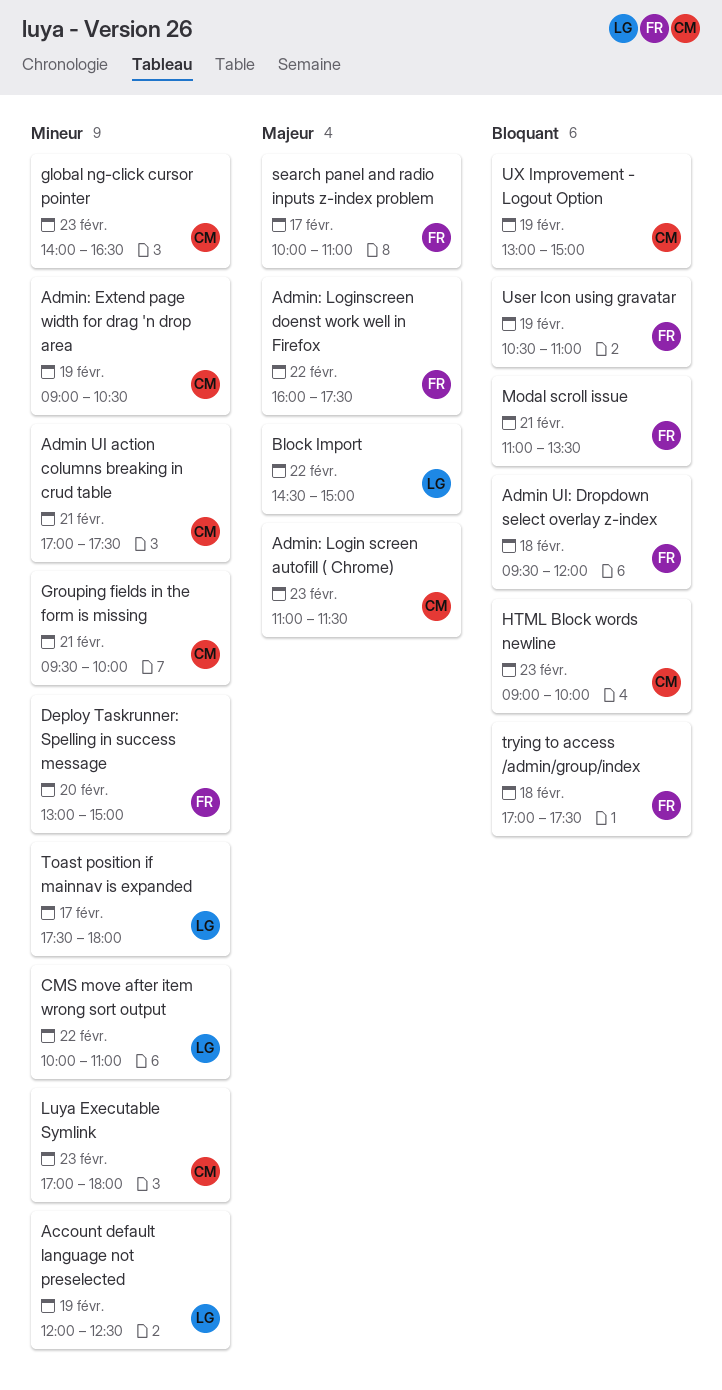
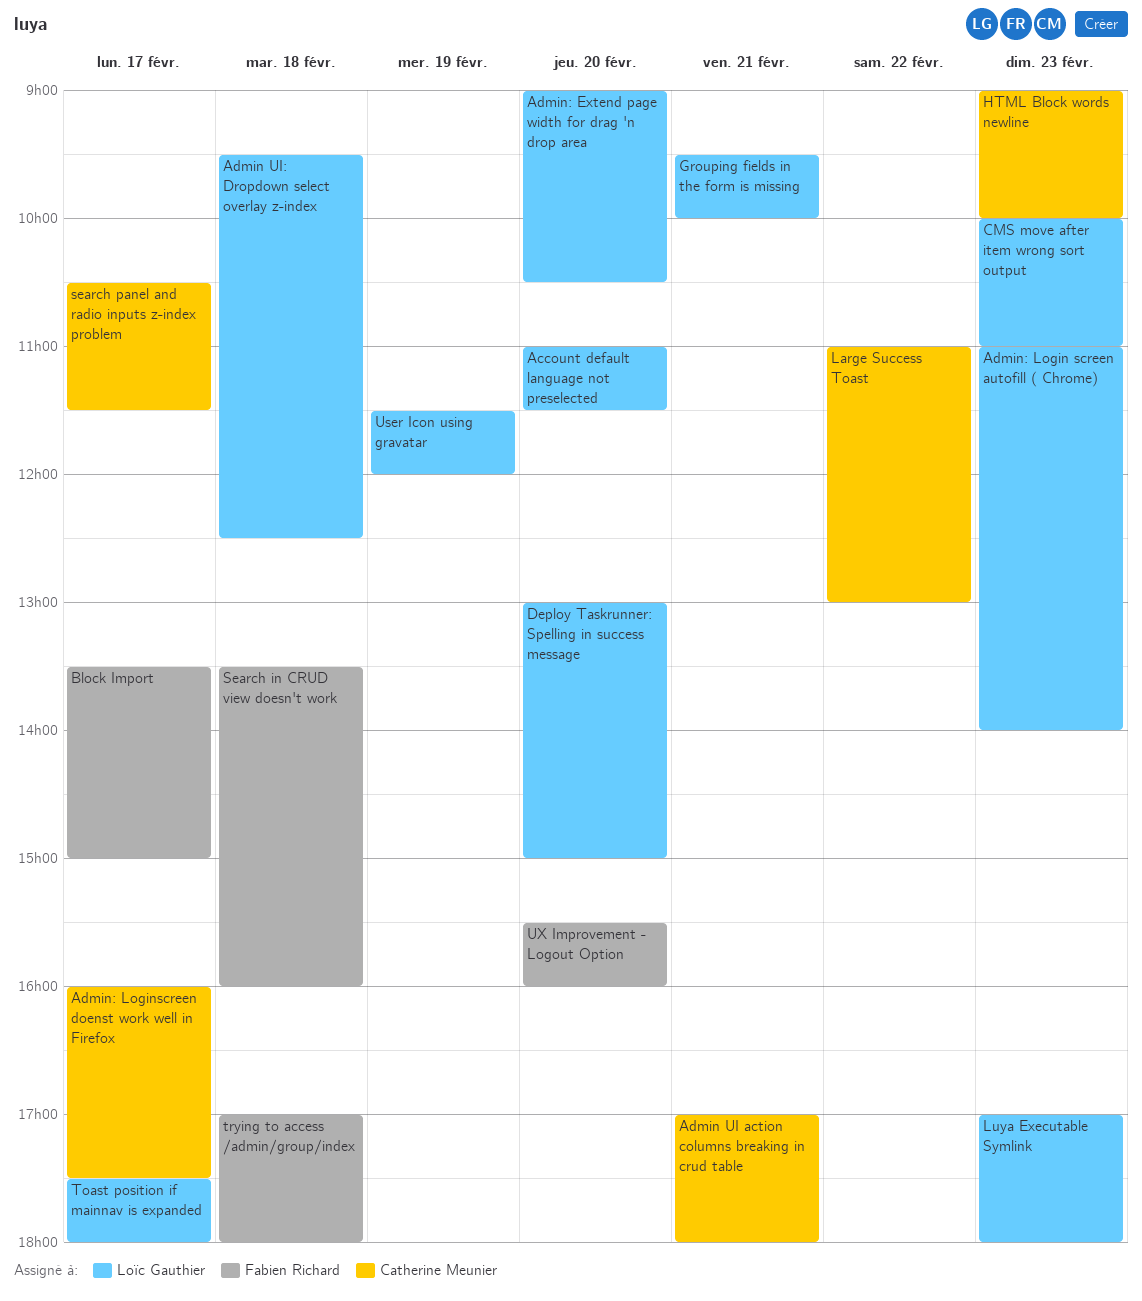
Account default language not preselected, day: Feb 19 -> Feb 20
Account default language not preselected, begins: 12:00 -> 11:00
Account default language not preselected, ends: 12:30 -> 11:30
Admin UI action columns breaking in crud table, ends: 17:30 -> 18:00
Admin UI: Dropdown select overlay z-index, owner: Fabien Richard -> Loïc Gauthier
Admin UI: Dropdown select overlay z-index, ends: 12:00 -> 12:30
Admin: Extend page width for drag 'n drop area, owner: Catherine Meunier -> Loïc Gauthier
Admin: Extend page width for drag 'n drop area, day: Feb 19 -> Feb 20
Admin: Login screen autofill ( Chrome), owner: Catherine Meunier -> Loïc Gauthier
Admin: Login screen autofill ( Chrome), ends: 11:30 -> 14:00
Admin: Loginscreen doenst work well in Firefox, owner: Fabien Richard -> Catherine Meunier
Admin: Loginscreen doenst work well in Firefox, day: Feb 22 -> Feb 17
Block Import, owner: Loïc Gauthier -> Fabien Richard
Block Import, day: Feb 22 -> Feb 17
Block Import, begins: 14:30 -> 13:30
CMS move after item wrong sort output, day: Feb 22 -> Feb 23
Deploy Taskrunner: Spelling in success message, owner: Fabien Richard -> Loïc Gauthier
global ng-click cursor pointer: present -> none
Grouping fields in the form is missing, owner: Catherine Meunier -> Loïc Gauthier
Large Success Toast: none -> present
Luya Executable Symlink, owner: Catherine Meunier -> Loïc Gauthier
Modal scroll issue: present -> none
Search in CRUD view doesn't work: none -> present
search panel and radio inputs z-index problem, owner: Fabien Richard -> Catherine Meunier
search panel and radio inputs z-index problem, begins: 10:00 -> 10:30
search panel and radio inputs z-index problem, ends: 11:00 -> 11:30
trying to access /admin/group/index, ends: 17:30 -> 18:00
User Icon using gravatar, owner: Fabien Richard -> Loïc Gauthier
User Icon using gravatar, begins: 10:30 -> 11:30
User Icon using gravatar, ends: 11:00 -> 12:00
UX Improvement - Logout Option, owner: Catherine Meunier -> Fabien Richard
UX Improvement - Logout Option, day: Feb 19 -> Feb 20
UX Improvement - Logout Option, begins: 13:00 -> 15:30
UX Improvement - Logout Option, ends: 15:00 -> 16:00

